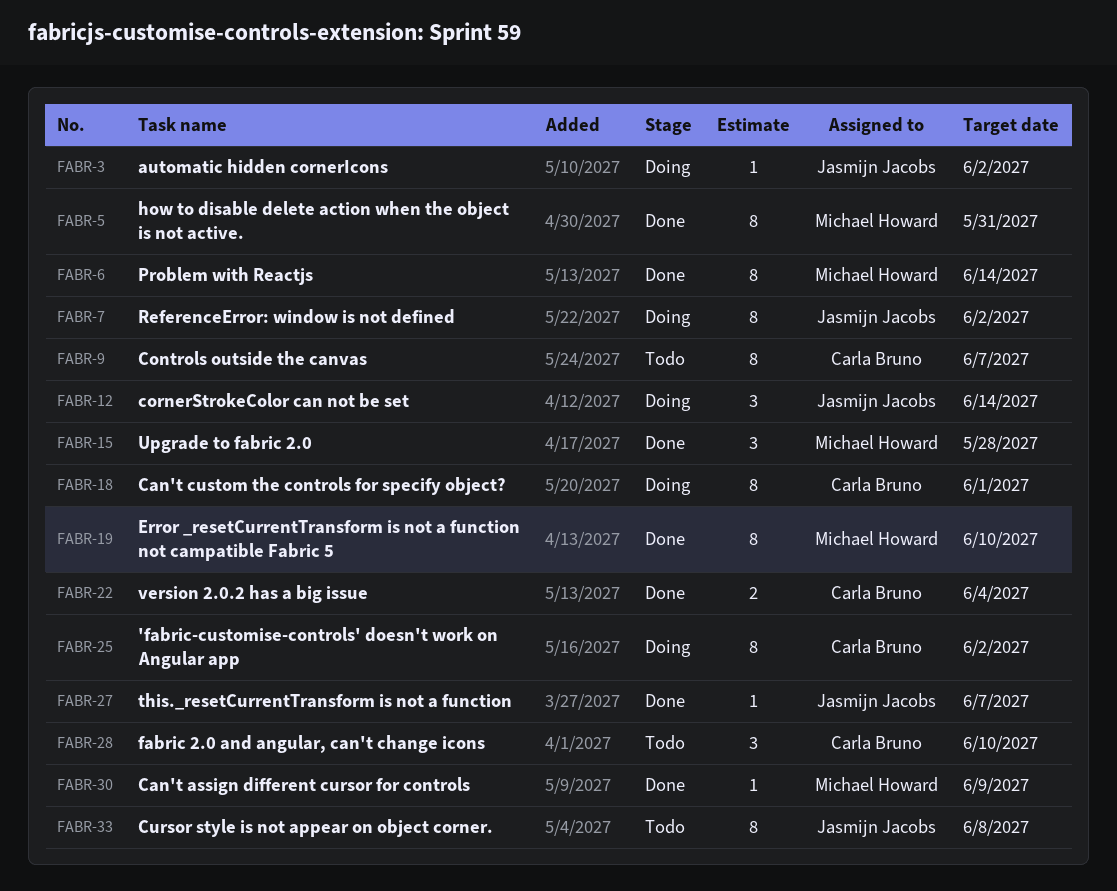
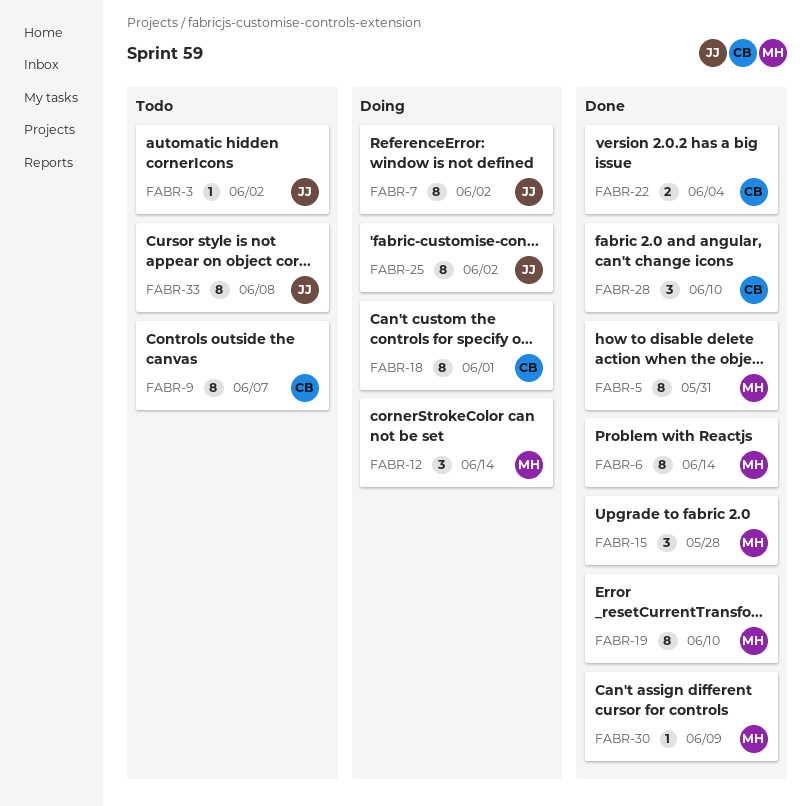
FABR-3, status: Doing -> Todo
FABR-12, owner: Jasmijn Jacobs -> Michael Howard
FABR-25, owner: Carla Bruno -> Jasmijn Jacobs
FABR-27: present -> none
FABR-28, status: Todo -> Done

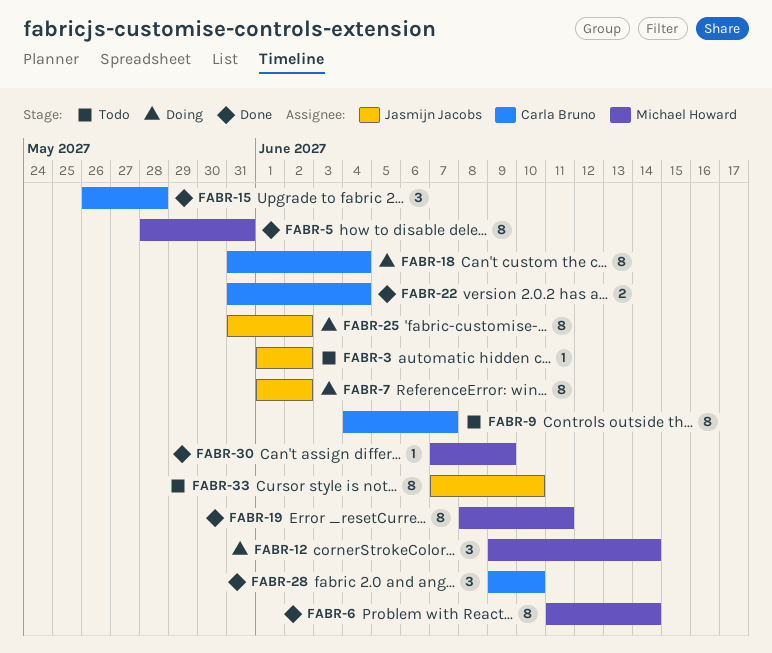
FABR-15, owner: Michael Howard -> Carla Bruno
FABR-18, due: Jun 1 -> Jun 4
FABR-19, due: Jun 10 -> Jun 11
FABR-33, due: Jun 8 -> Jun 10

